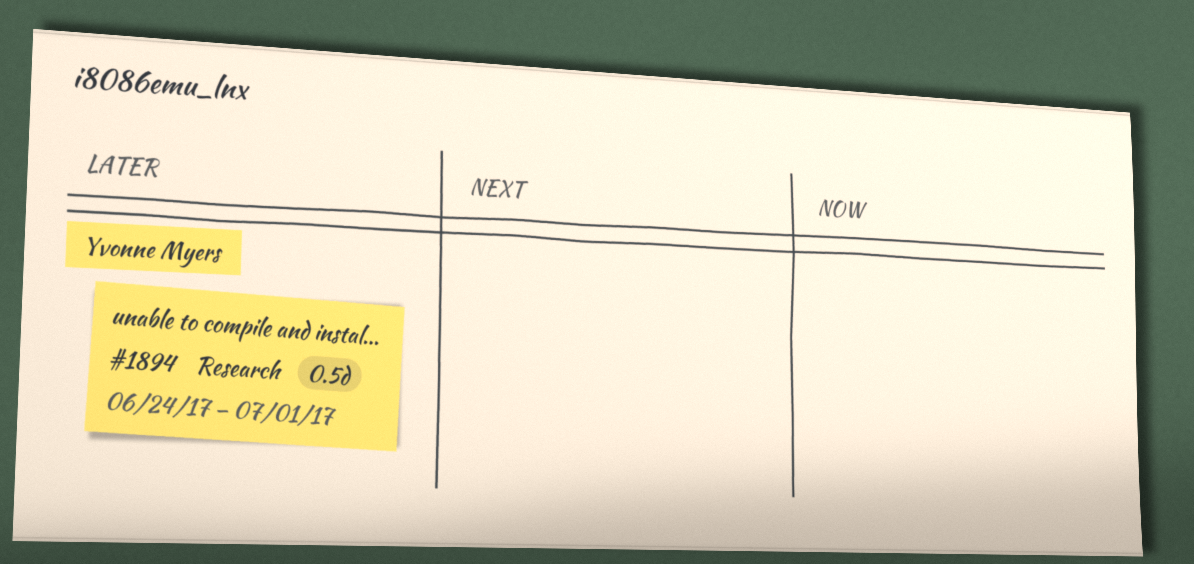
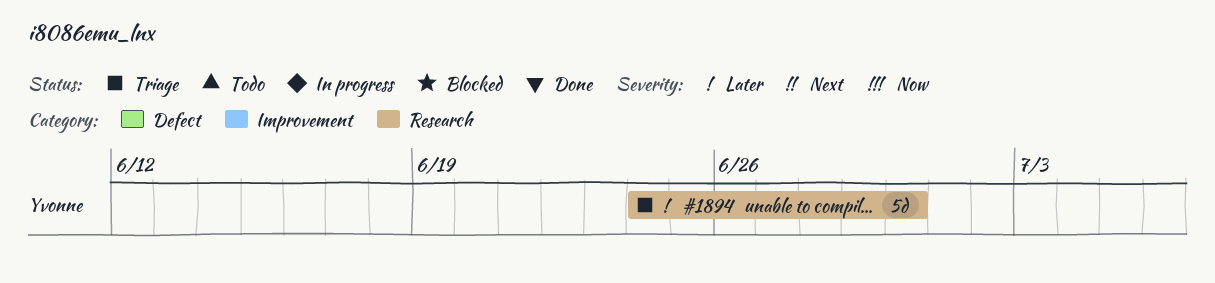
#1894, estimate: 0.5d -> 5d
#1894, due: Jul 1 -> Jun 30

